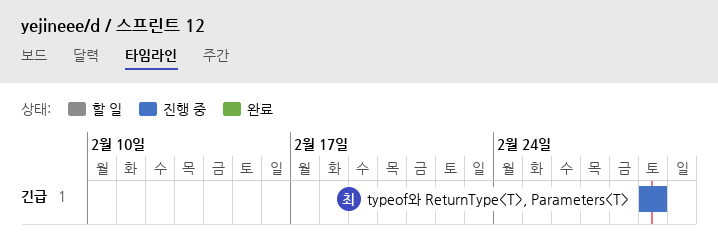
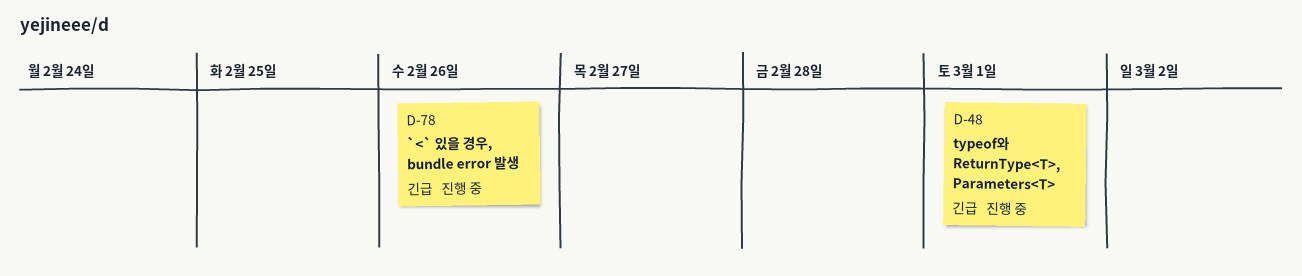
`<` 있을 경우, bundle error 발생: none -> present

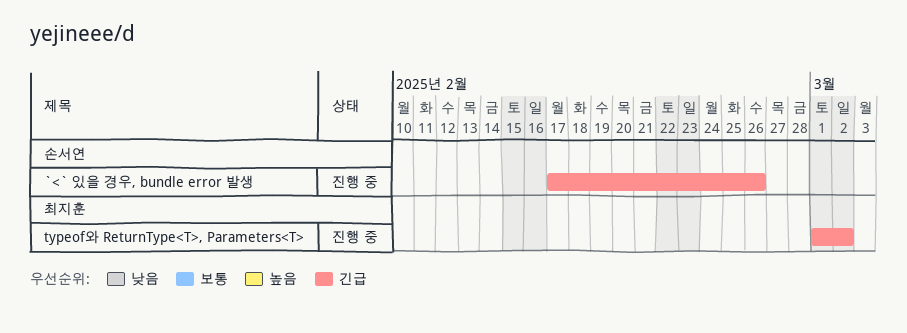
typeof와 ReturnType<T>, Parameters<T>, due: Mar 1 -> Mar 2

